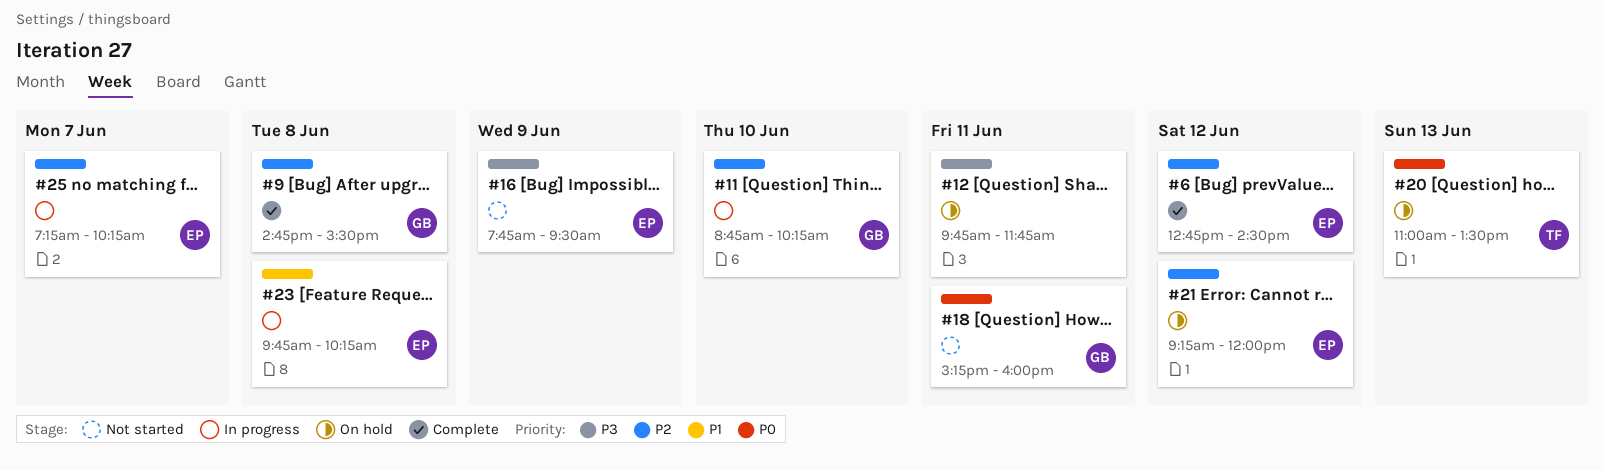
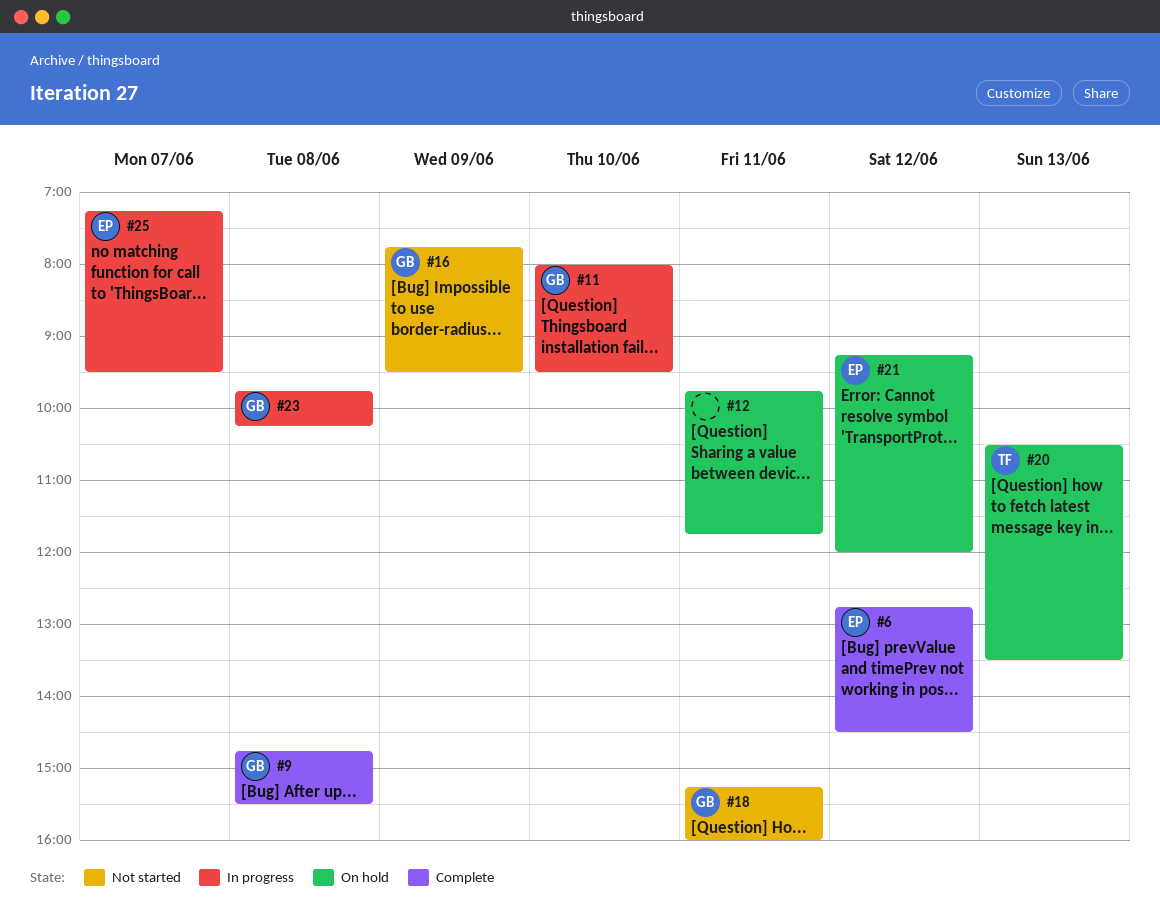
#11, begins: 08:45 -> 08:00
#11, ends: 10:15 -> 09:30
#16, owner: EP -> GB
#20, begins: 11:00 -> 10:30
#23, owner: EP -> GB
#25, ends: 10:15 -> 09:30

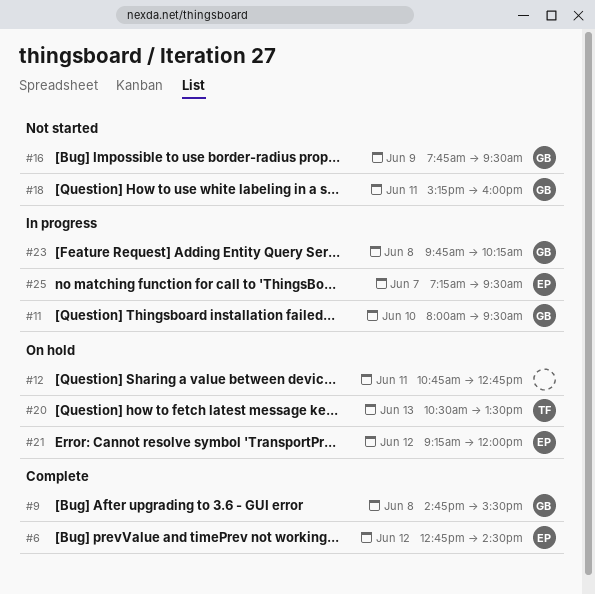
#12, begins: 09:45 -> 10:45
#12, ends: 11:45 -> 12:45

